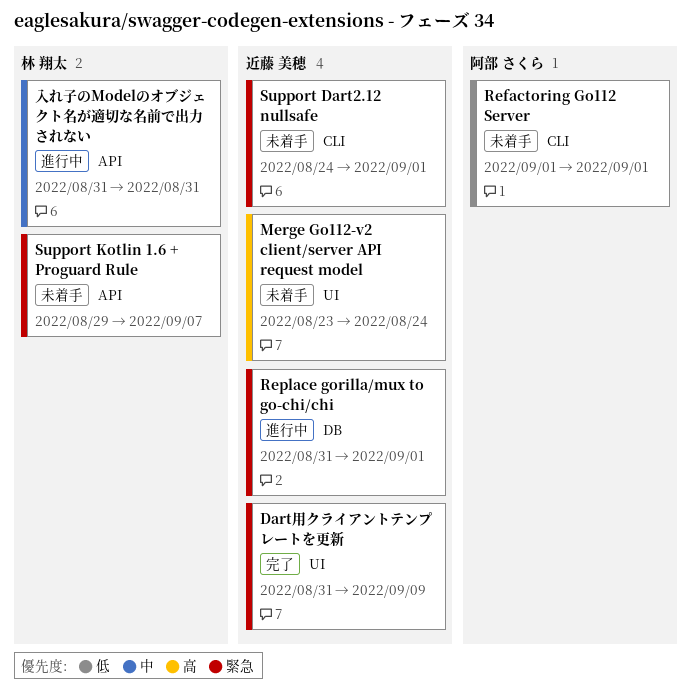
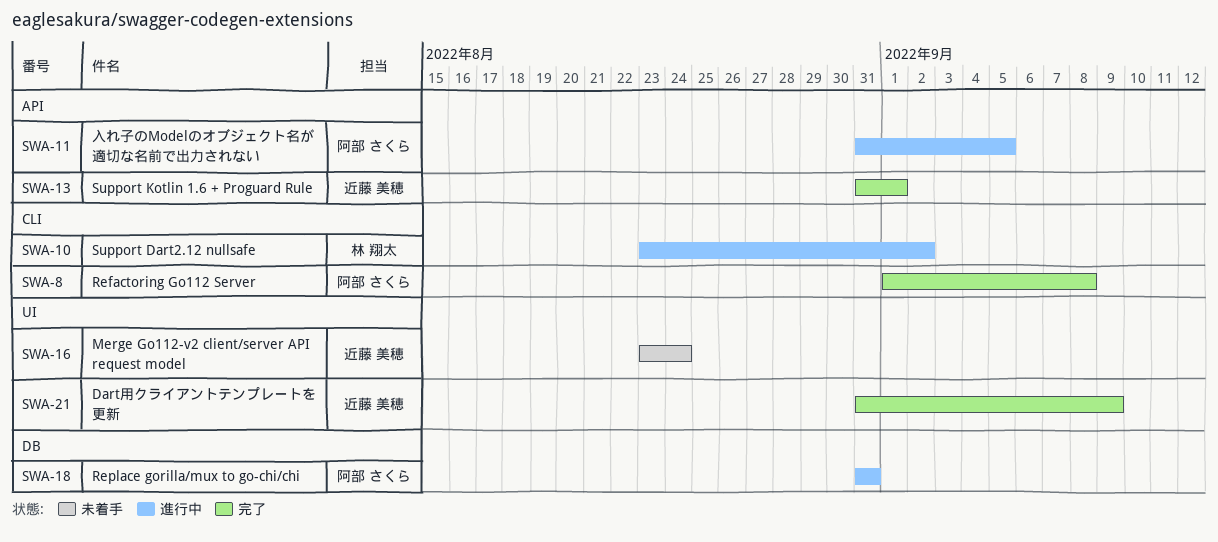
Refactoring Go112 Server, status: 未着手 -> 完了
Refactoring Go112 Server, due: Sep 1 -> Sep 8
Replace gorilla/mux to go-chi/chi, owner: 近藤 美穂 -> 阿部 さくら
Replace gorilla/mux to go-chi/chi, due: Sep 1 -> Aug 31
Support Dart2.12 nullsafe, status: 未着手 -> 進行中
Support Dart2.12 nullsafe, owner: 近藤 美穂 -> 林 翔太
Support Dart2.12 nullsafe, start: Aug 24 -> Aug 23
Support Dart2.12 nullsafe, due: Sep 1 -> Sep 2
Support Kotlin 1.6 + Proguard Rule, status: 未着手 -> 完了
Support Kotlin 1.6 + Proguard Rule, owner: 林 翔太 -> 近藤 美穂
Support Kotlin 1.6 + Proguard Rule, start: Aug 29 -> Aug 31
Support Kotlin 1.6 + Proguard Rule, due: Sep 7 -> Sep 1
入れ子のModelのオブジェクト名が適切な名前で出力されない, owner: 林 翔太 -> 阿部 さくら
入れ子のModelのオブジェクト名が適切な名前で出力されない, due: Aug 31 -> Sep 5

